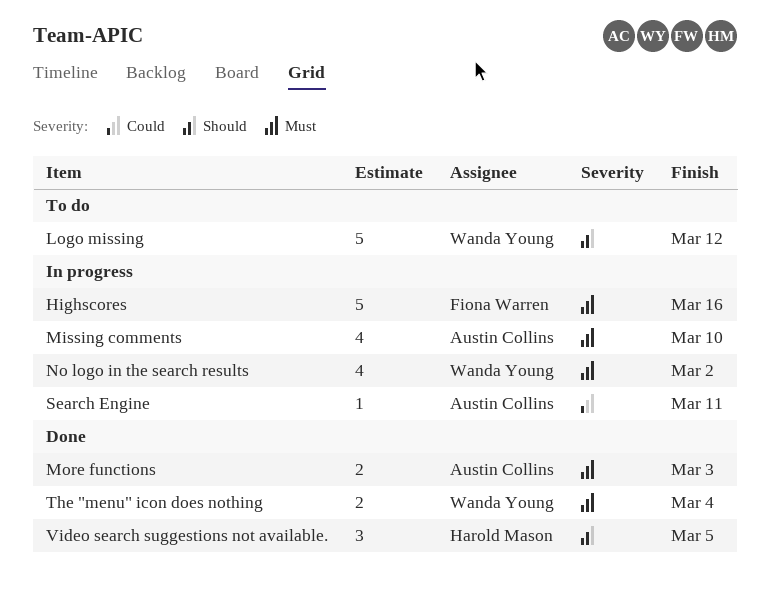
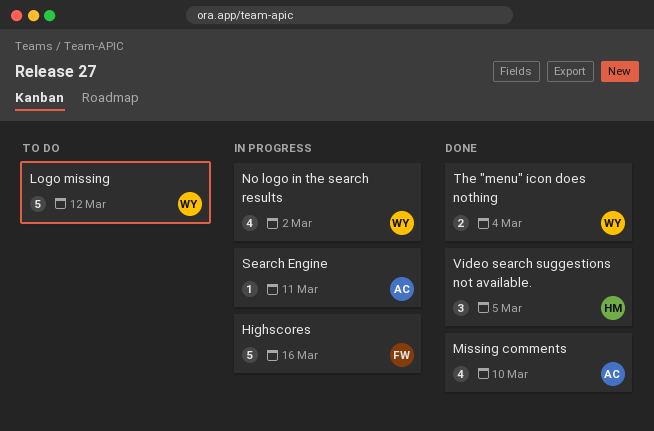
Missing comments, status: In progress -> Done
More functions: present -> none

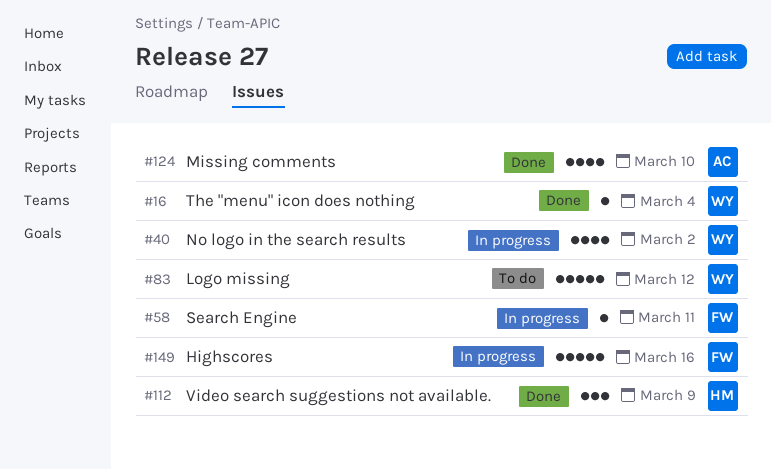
Search Engine, owner: AC -> FW
The "menu" icon does nothing, estimate: 2 -> 1
Video search suggestions not available., due: Mar 5 -> Mar 9

